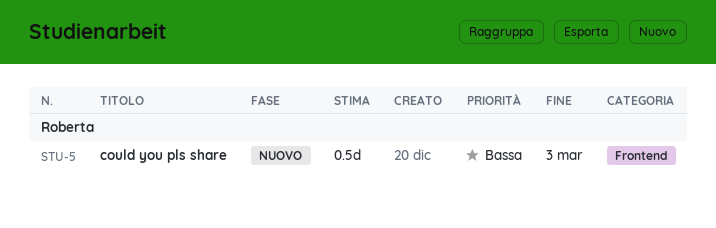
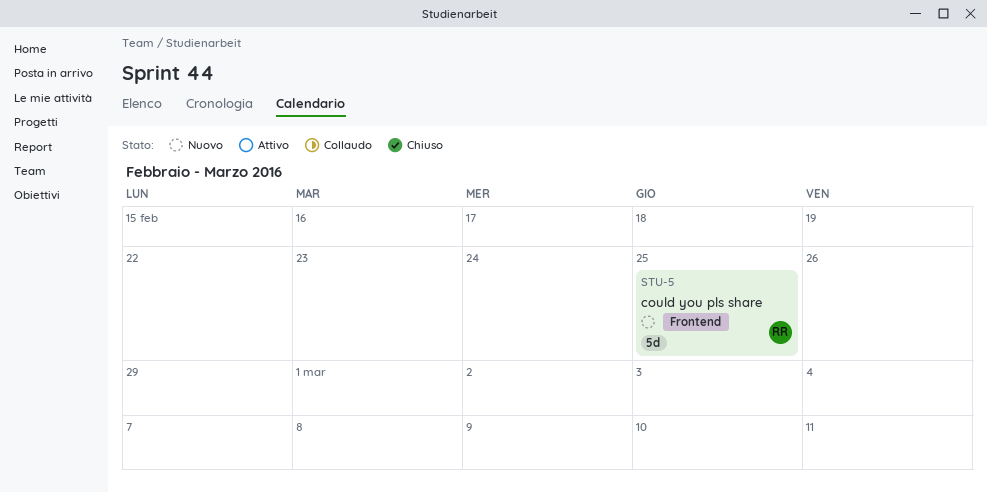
STU-5, estimate: 0.5d -> 5d
STU-5, due: Mar 3 -> Feb 25

